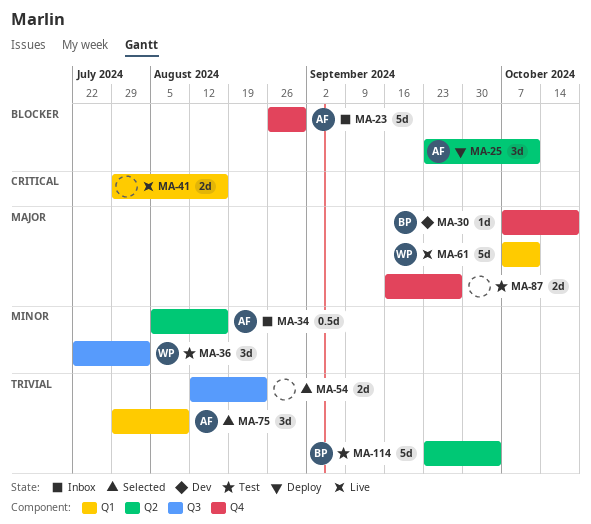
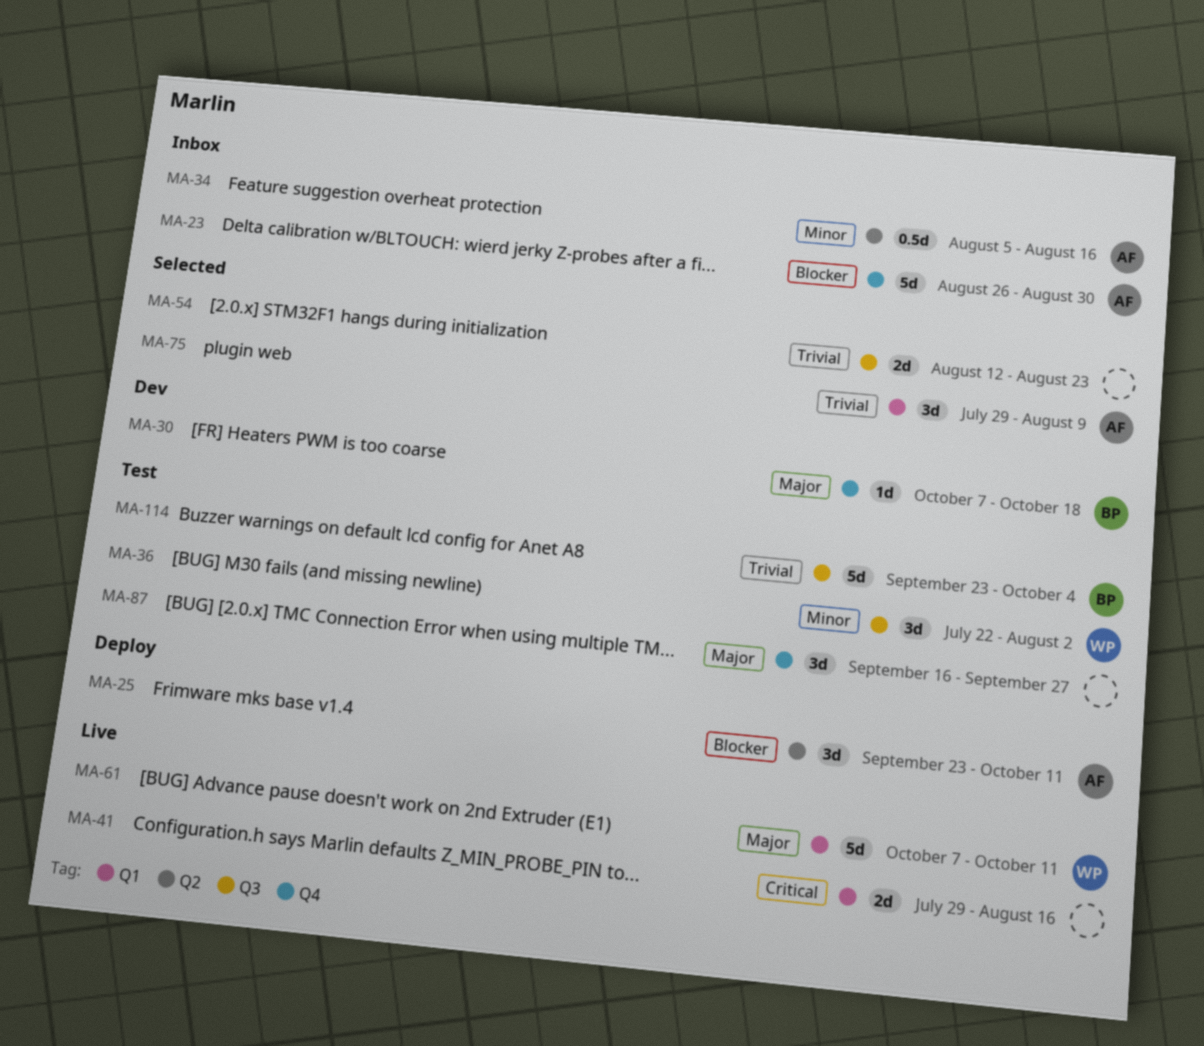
MA-87, estimate: 2d -> 3d
MA-114, label: Q2 -> Q3

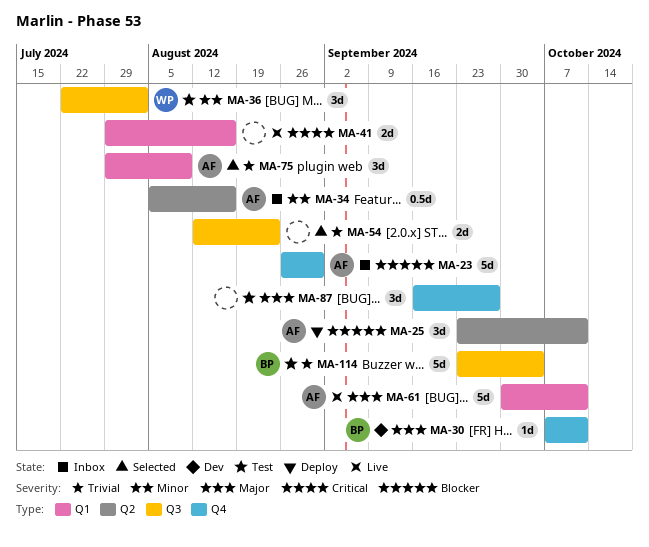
MA-30, due: Oct 18 -> Oct 11
MA-61, owner: WP -> AF
MA-61, start: Oct 7 -> Sep 30

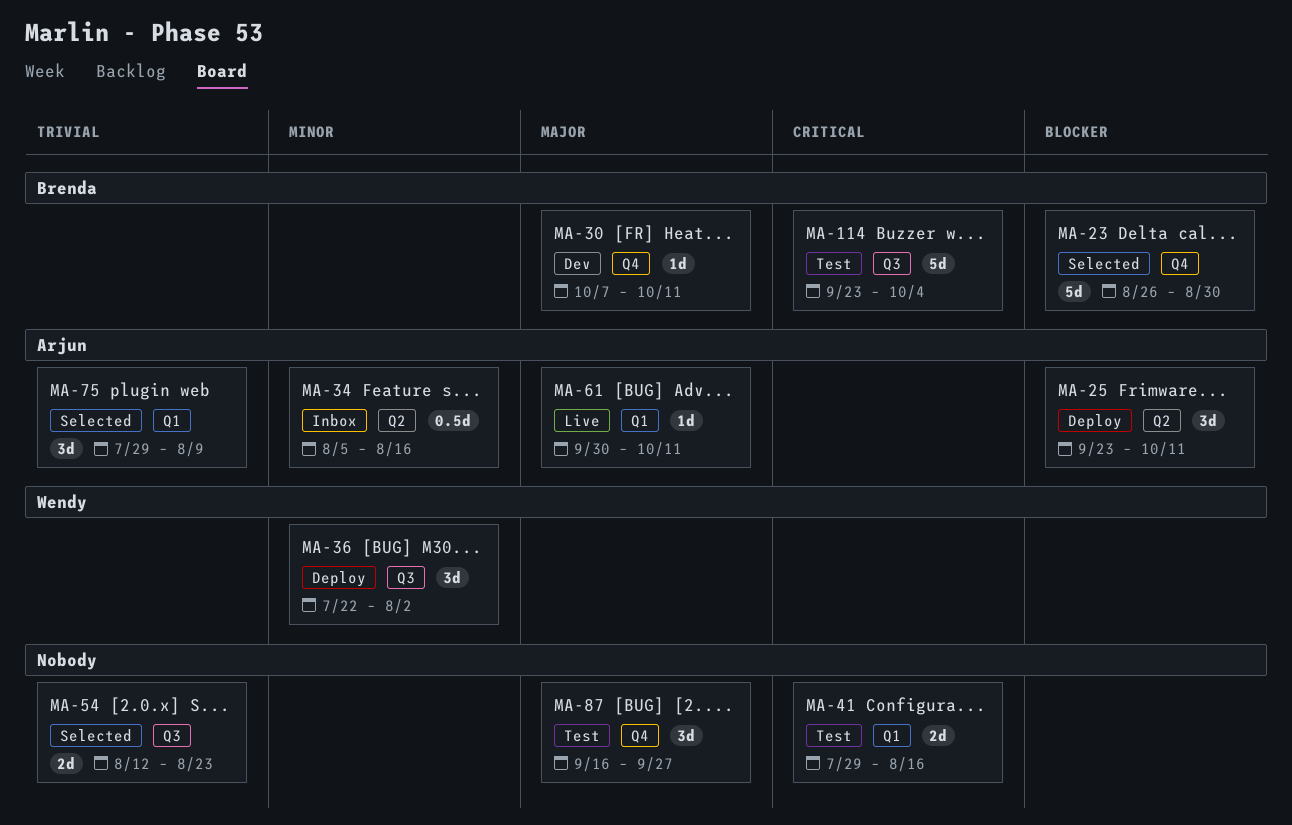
MA-23, status: Inbox -> Selected
MA-23, owner: Arjun -> Brenda
MA-36, status: Test -> Deploy
MA-41, status: Live -> Test
MA-61, estimate: 5d -> 1d
MA-114, priority: Trivial -> Critical

